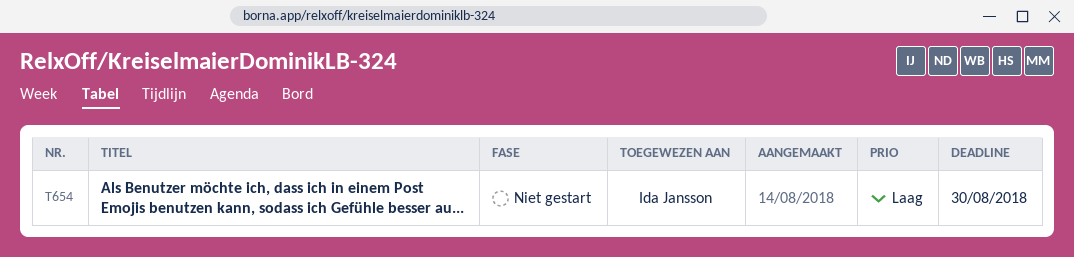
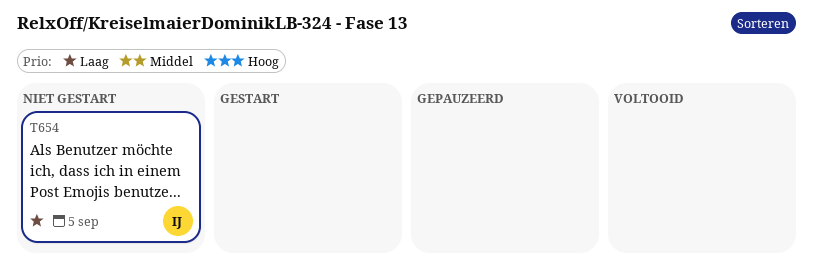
T654, due: Aug 30 -> Sep 5

